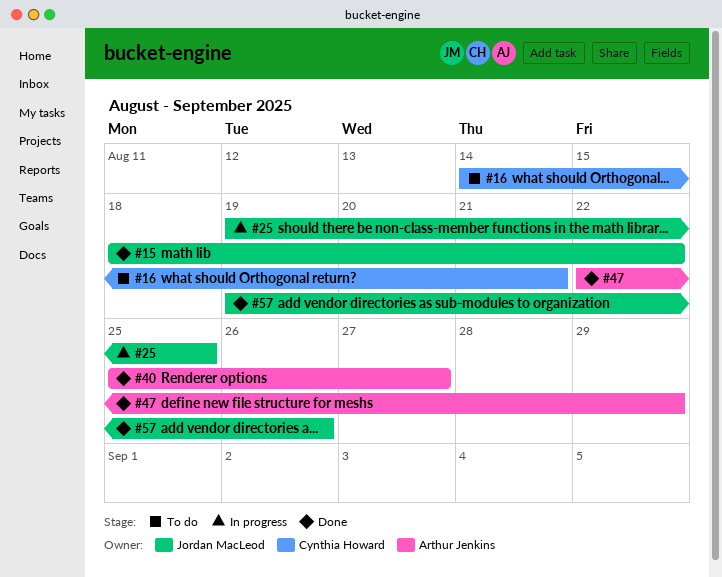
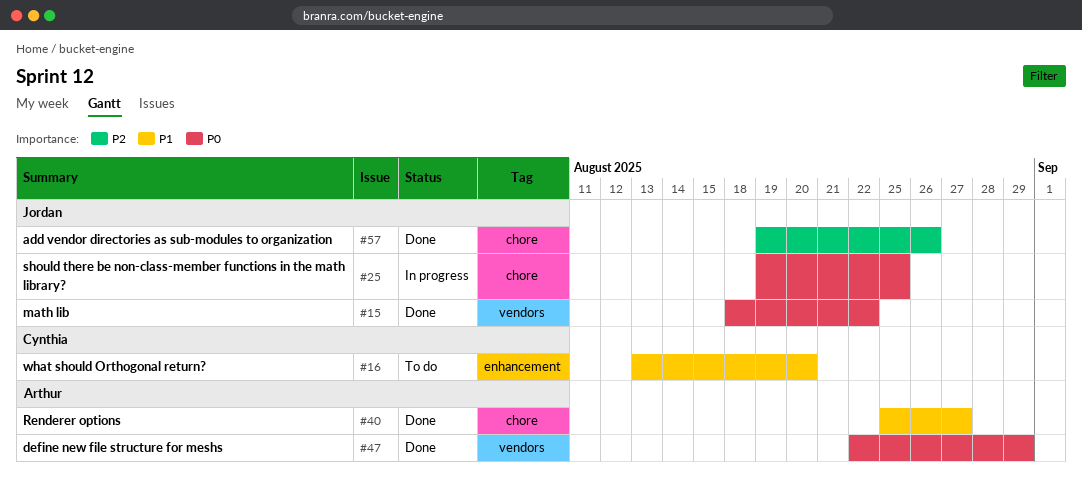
#16, start: Aug 14 -> Aug 13
#16, due: Aug 21 -> Aug 20

